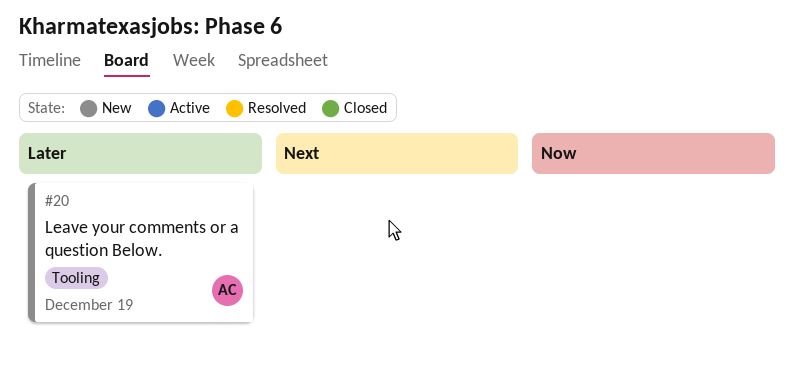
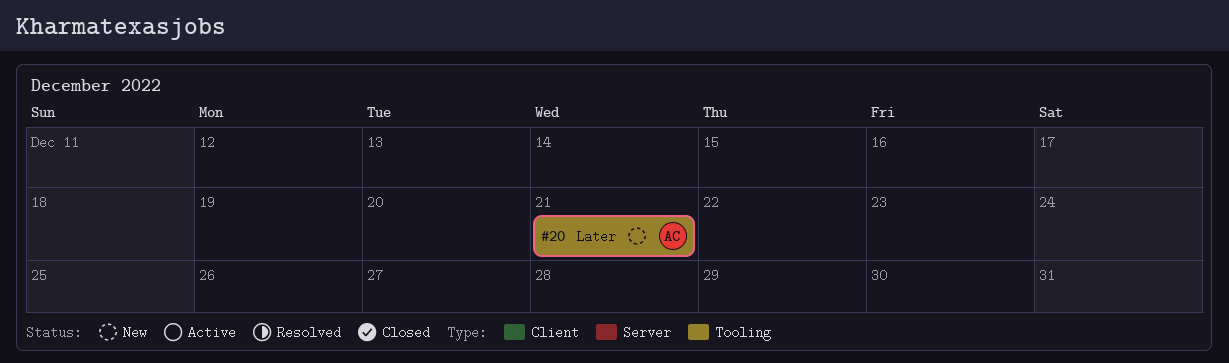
#20, due: Dec 19 -> Dec 21

